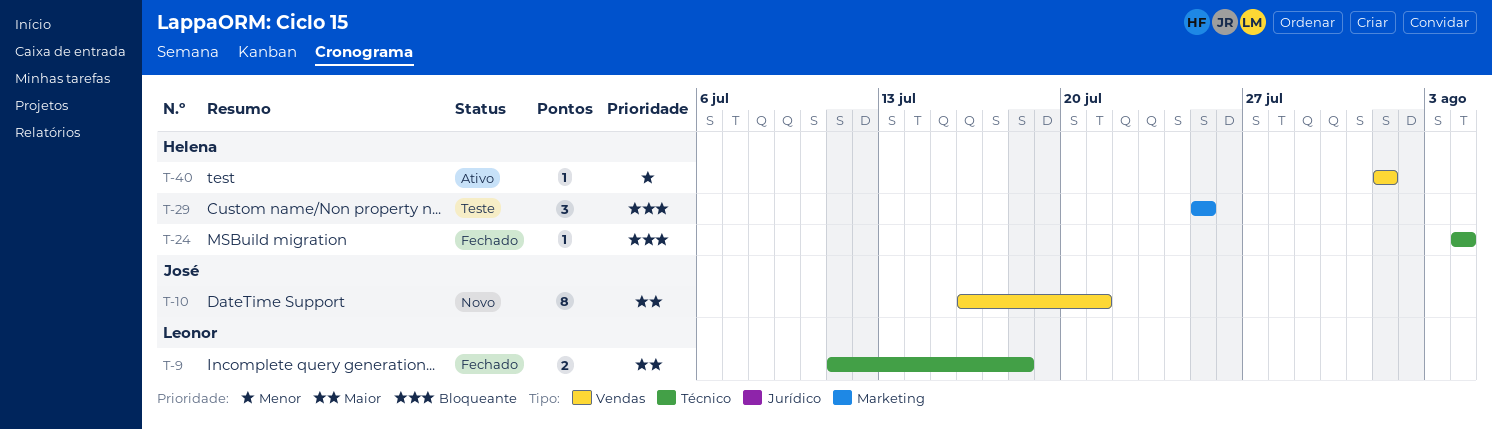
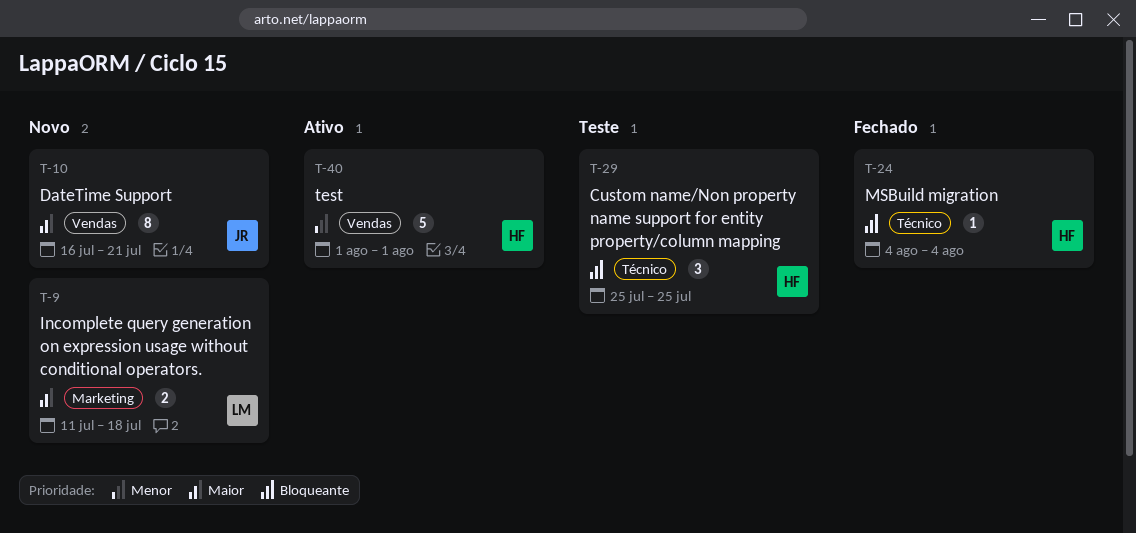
T-9, status: Fechado -> Novo
T-9, label: Técnico -> Marketing
T-29, label: Marketing -> Técnico
T-40, estimate: 1 -> 5

